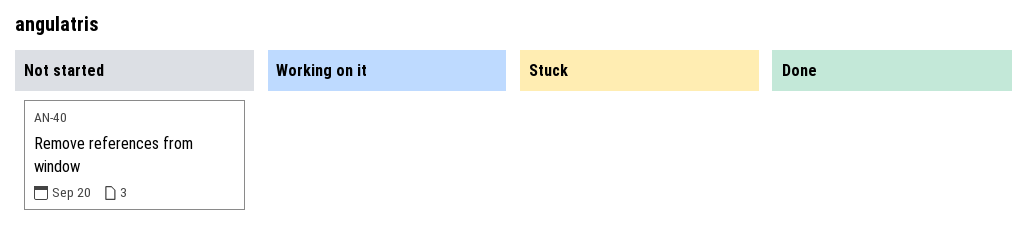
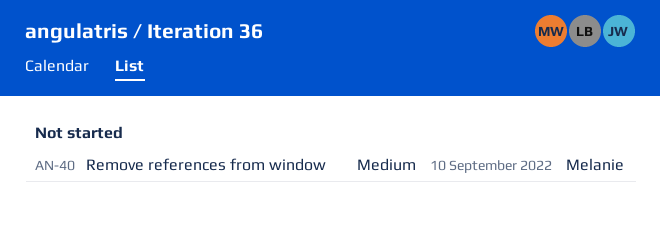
AN-40, due: Sep 20 -> Sep 10

